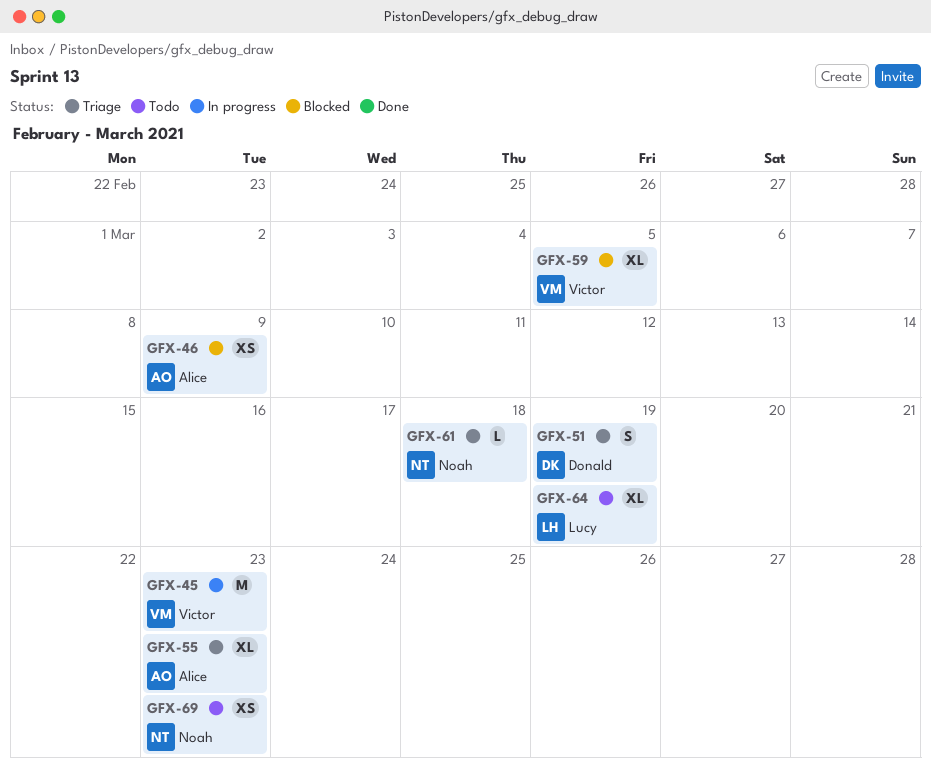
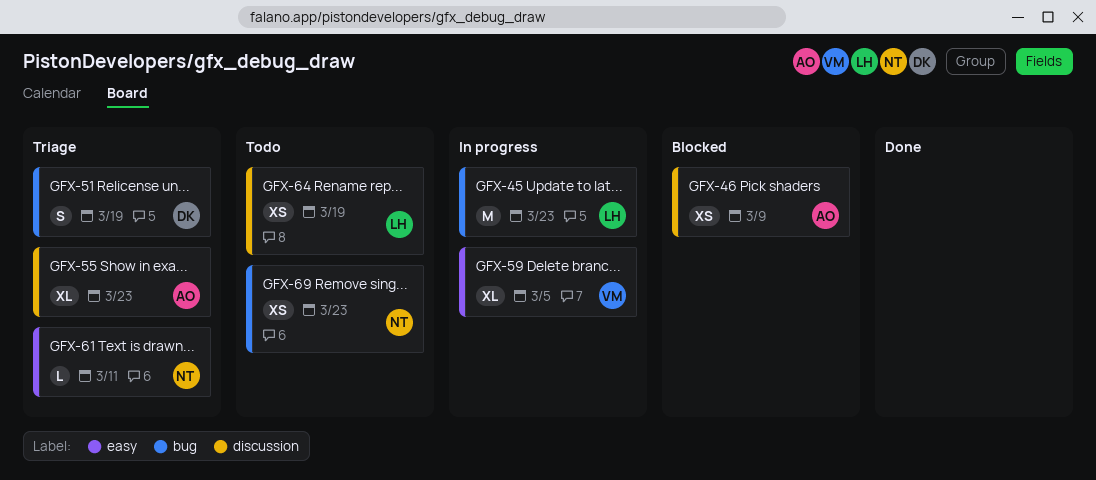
GFX-45, owner: Victor -> Lucy
GFX-59, status: Blocked -> In progress
GFX-61, due: Mar 18 -> Mar 11
GFX-64, estimate: XL -> XS

